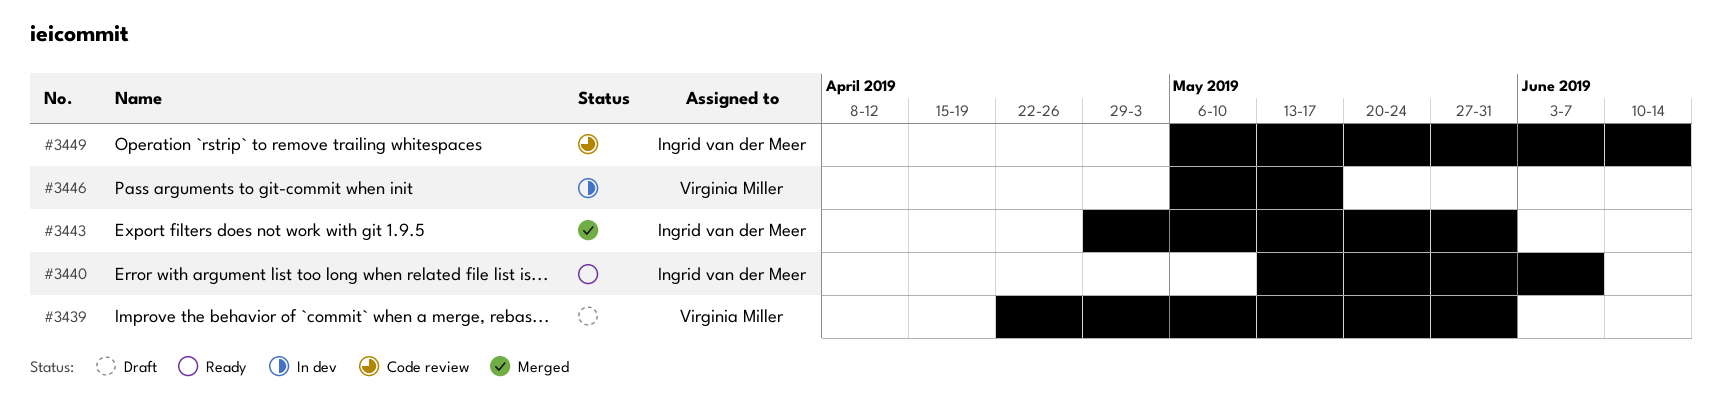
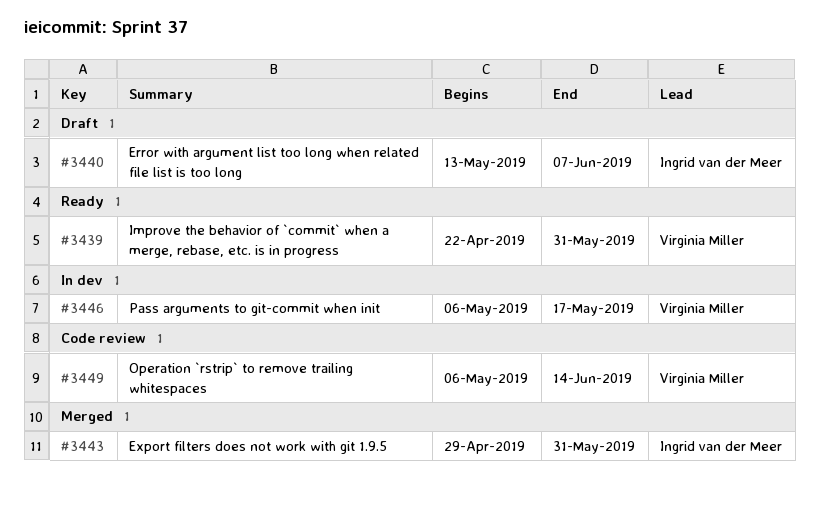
#3439, status: Draft -> Ready
#3440, status: Ready -> Draft
#3449, owner: Ingrid van der Meer -> Virginia Miller

